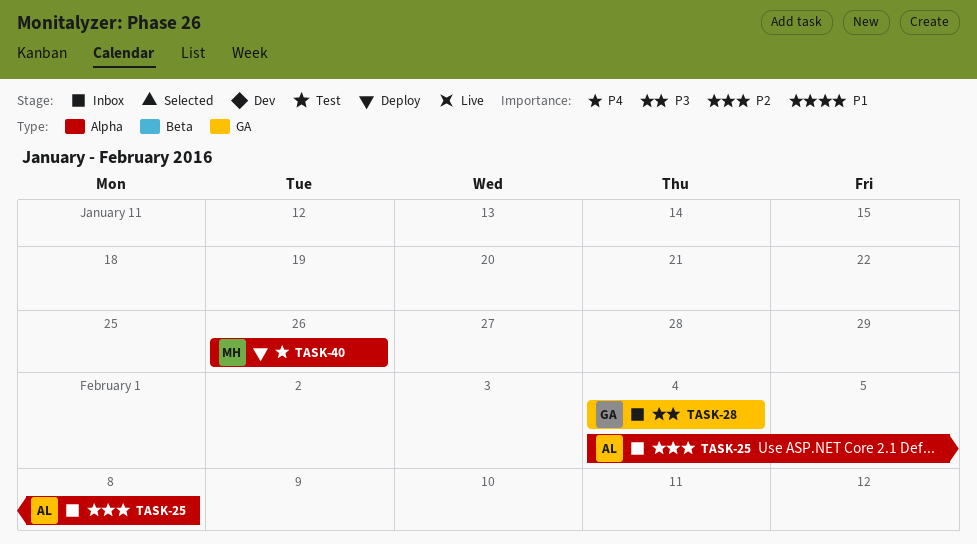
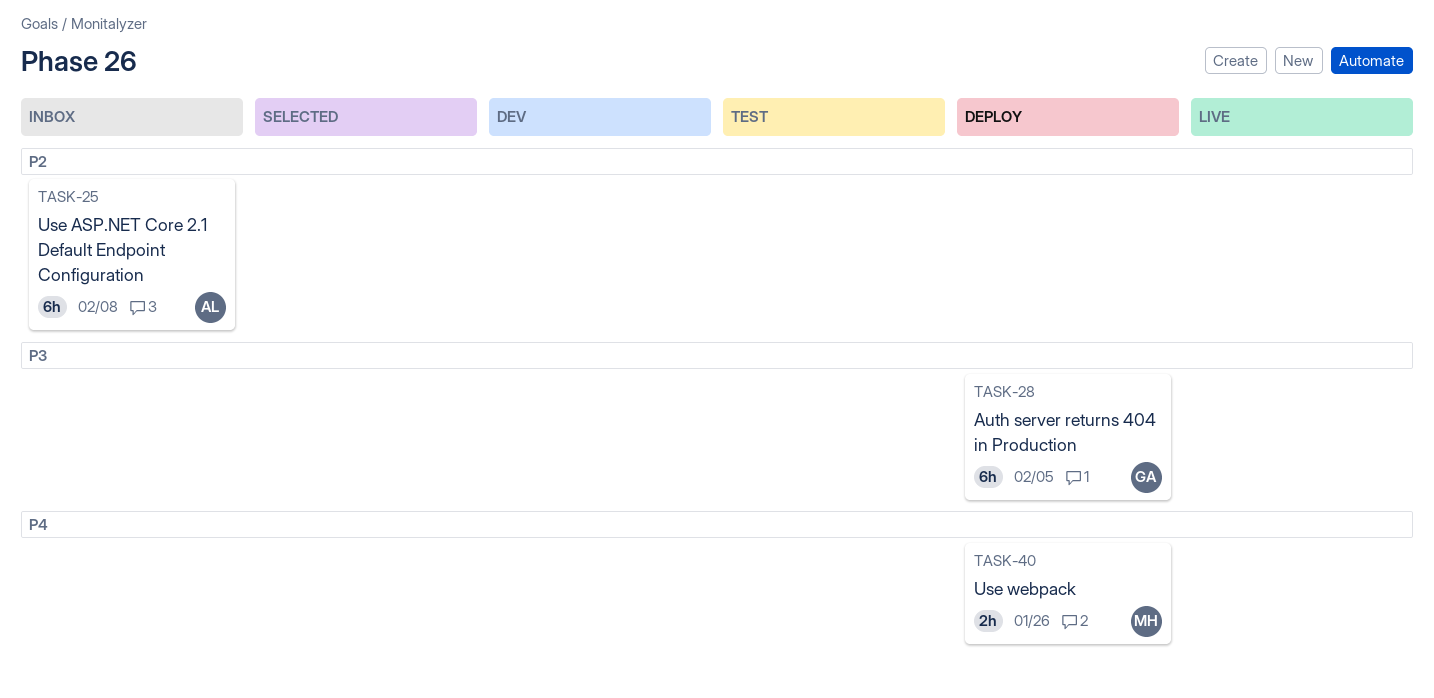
TASK-28, status: Inbox -> Deploy
TASK-28, due: Feb 4 -> Feb 5

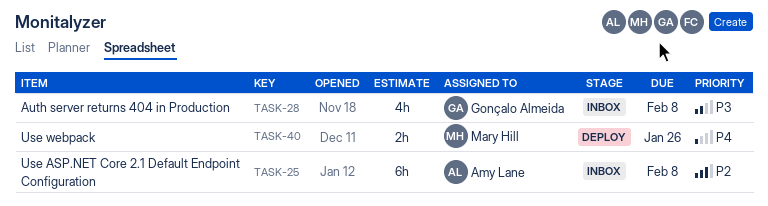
TASK-28, status: Deploy -> Inbox
TASK-28, estimate: 6h -> 4h
TASK-28, due: Feb 5 -> Feb 8

